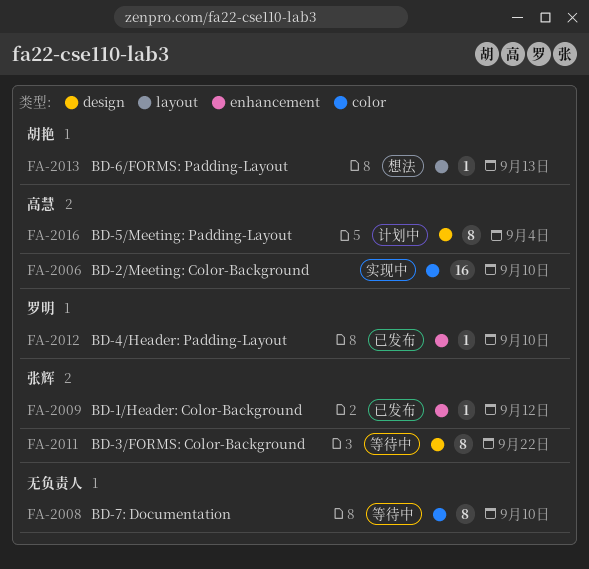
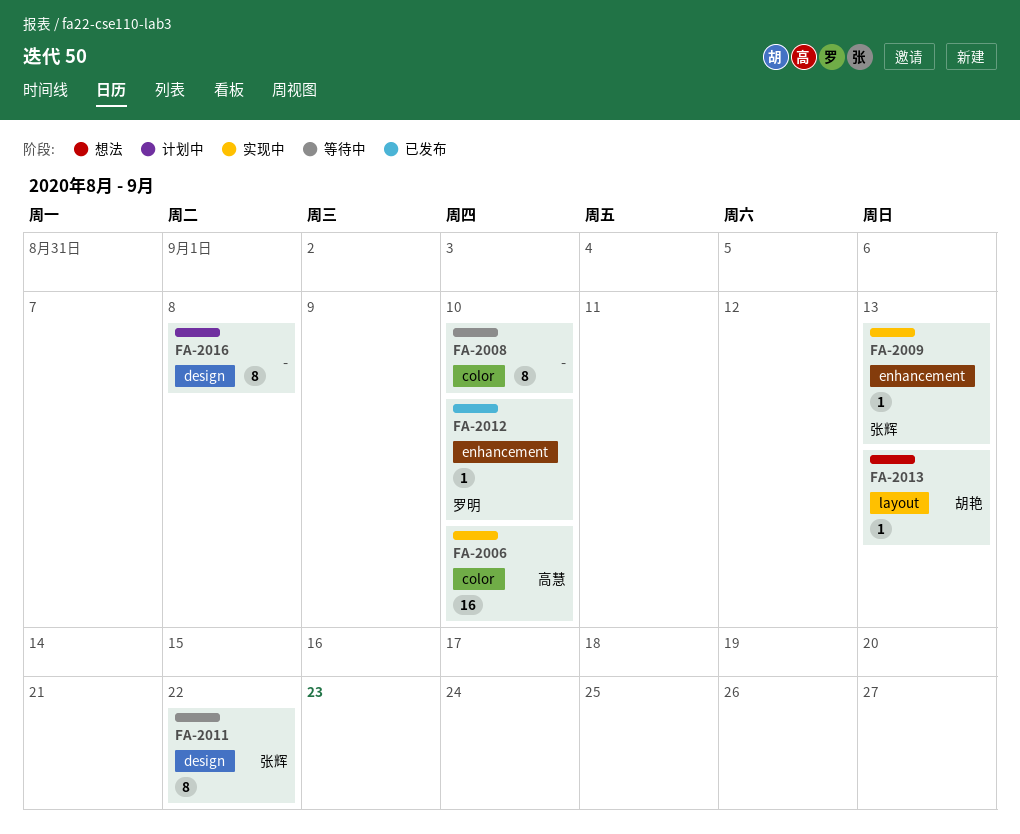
FA-2009, status: 已发布 -> 实现中
FA-2009, due: Sep 12 -> Sep 13
FA-2016, owner: 高慧 -> none
FA-2016, due: Sep 4 -> Sep 8

